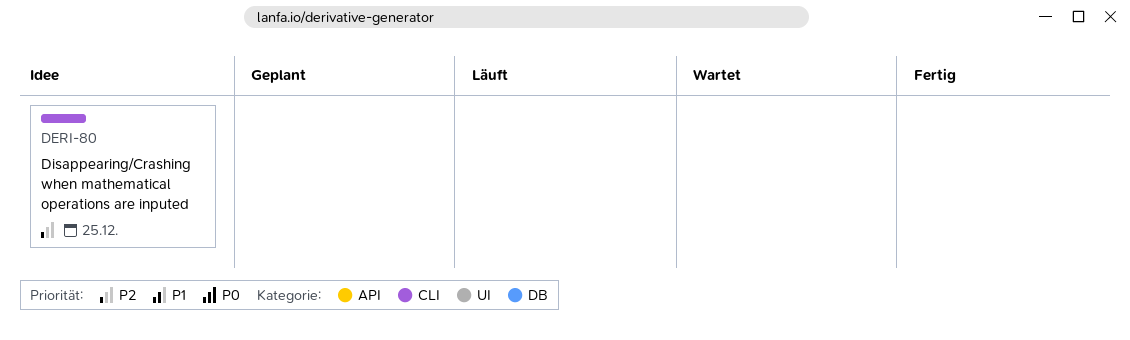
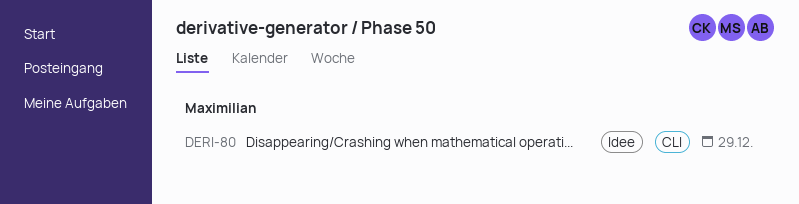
DERI-80, due: Dec 25 -> Dec 29

